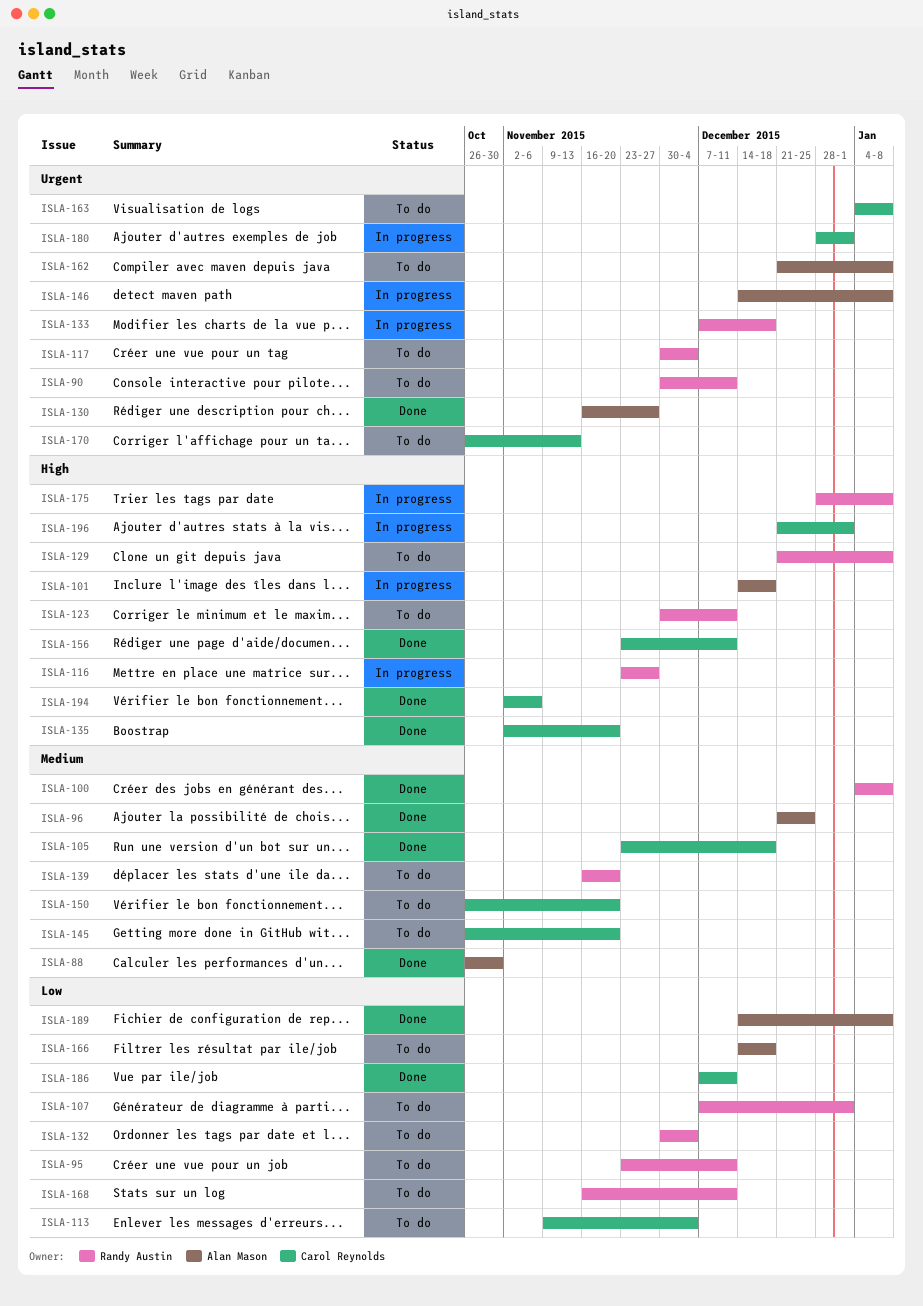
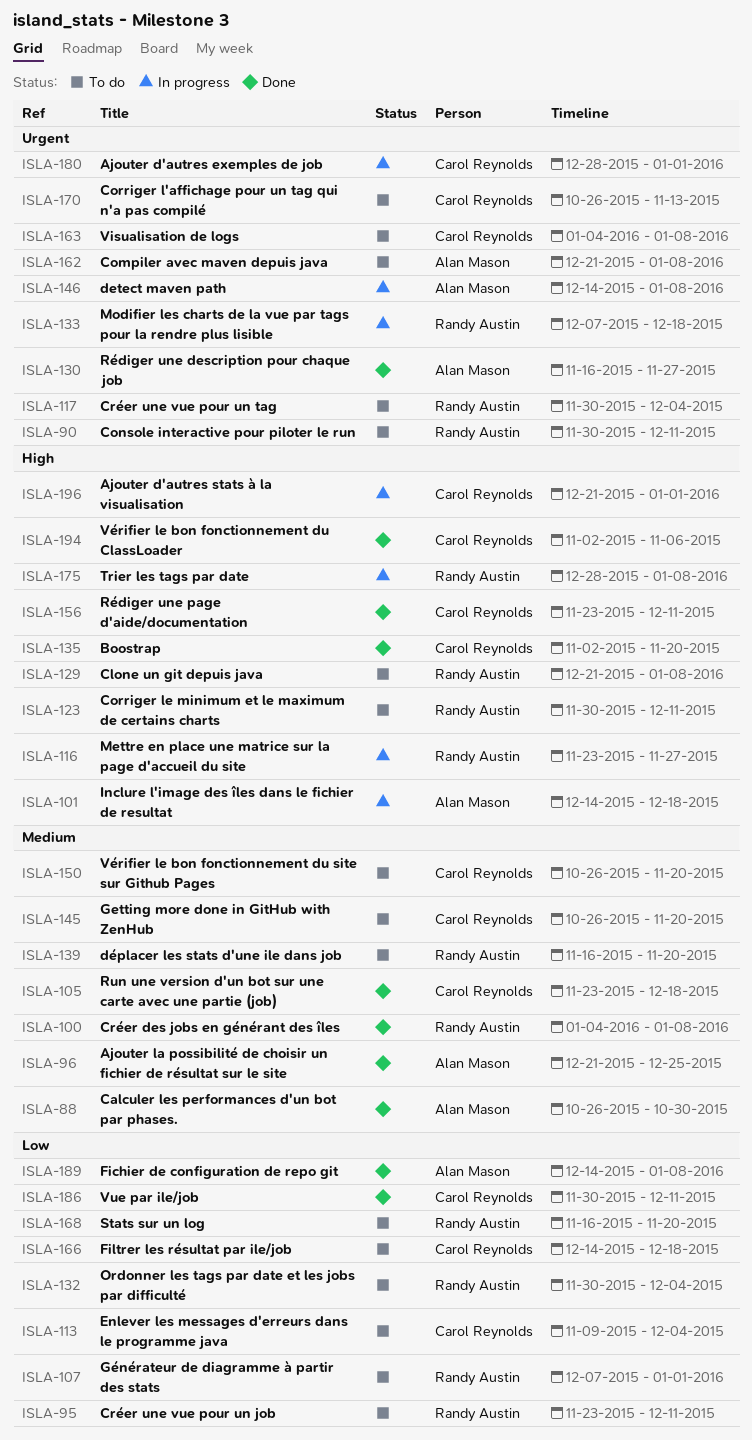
ISLA-166, owner: Alan Mason -> Carol Reynolds
ISLA-168, due: Dec 11 -> Nov 20
ISLA-186, start: Dec 7 -> Nov 30

